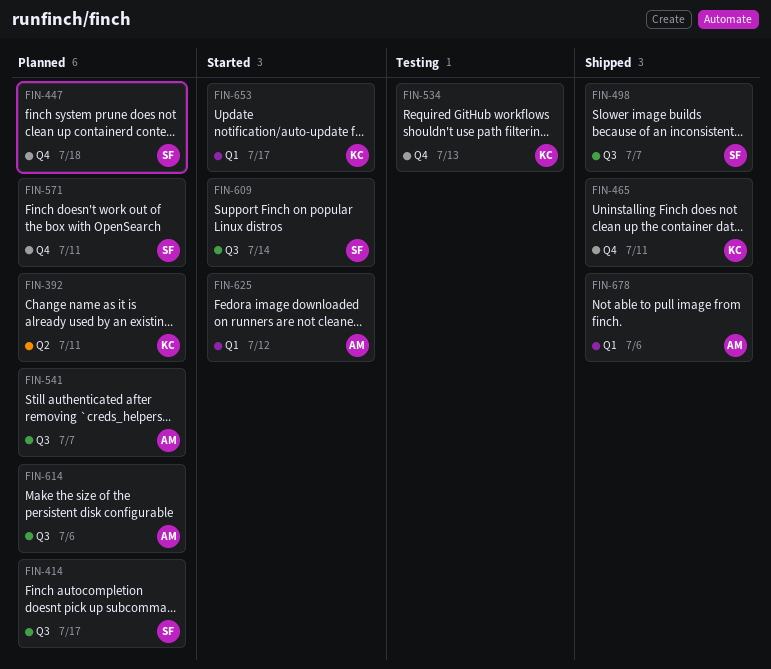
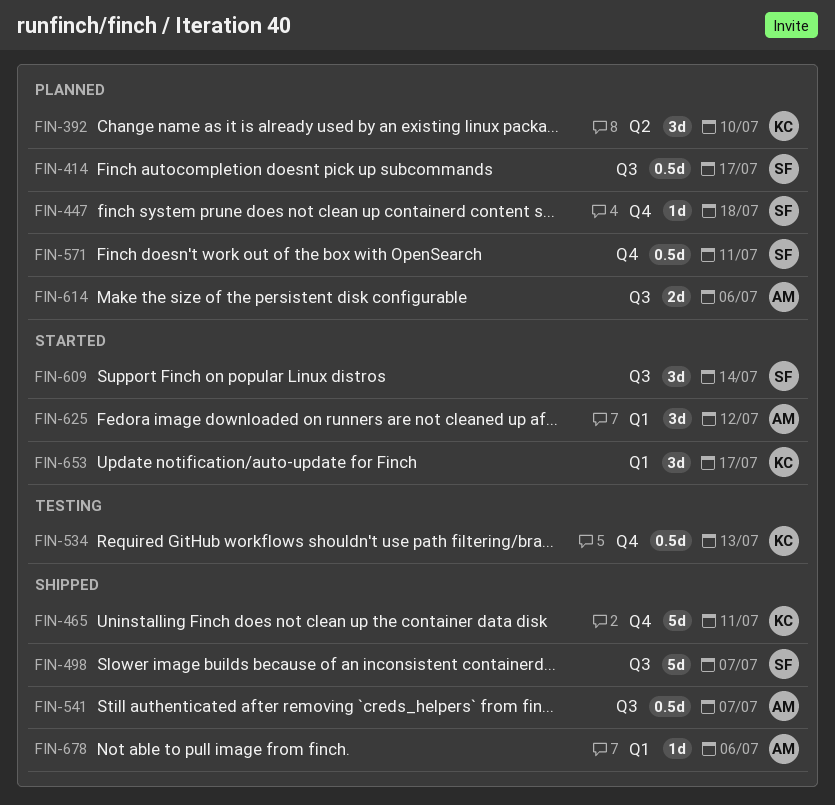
FIN-392, due: Jul 11 -> Jul 10
FIN-541, status: Planned -> Shipped

